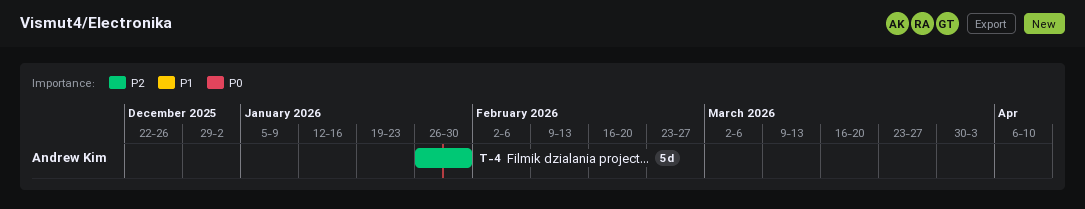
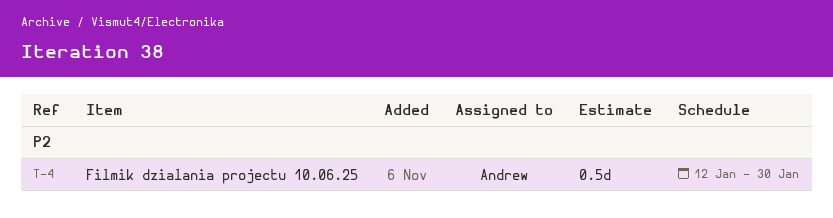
T-4, estimate: 5d -> 0.5d
T-4, start: Jan 26 -> Jan 12

